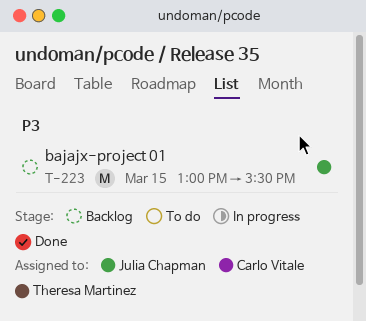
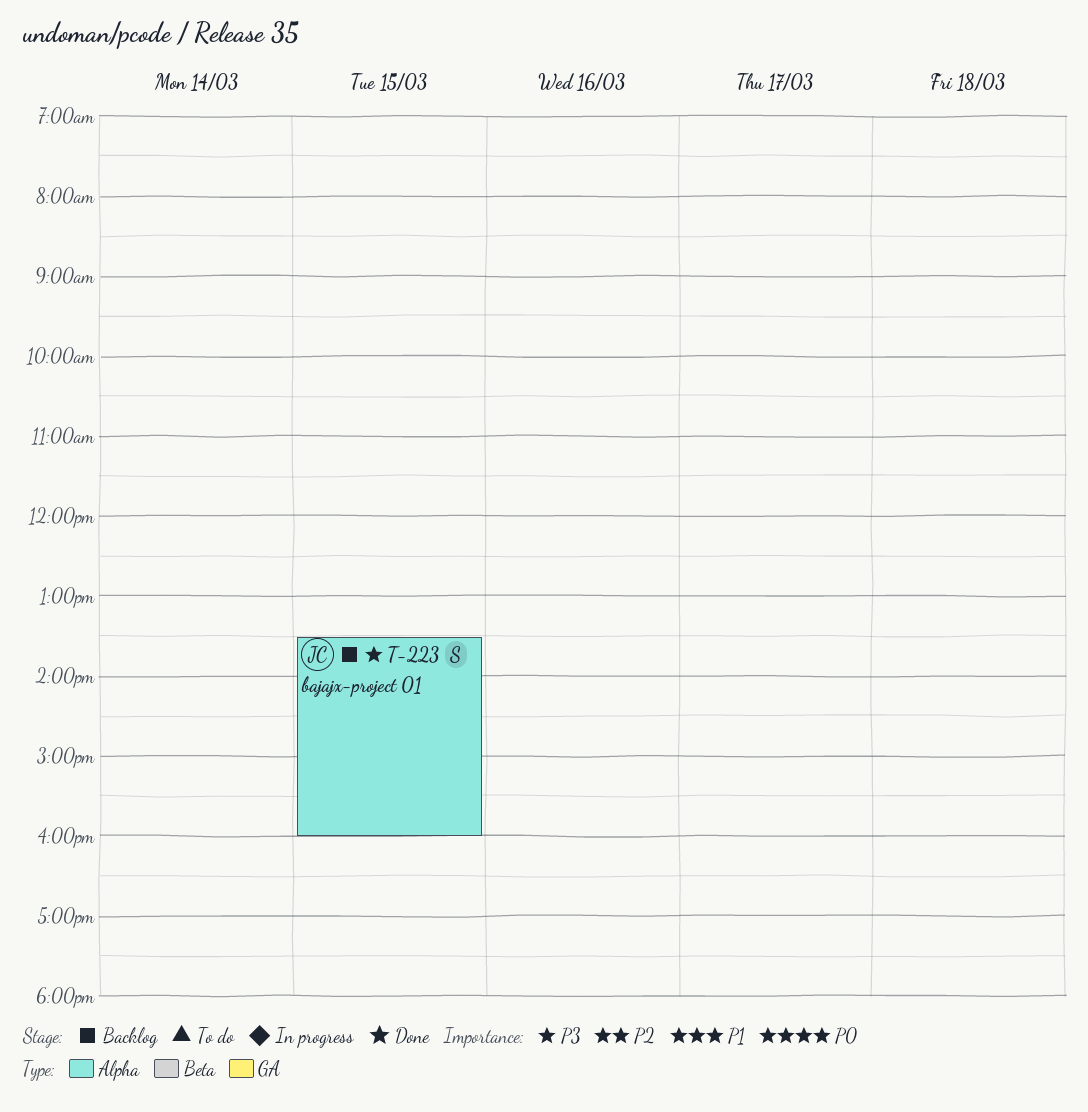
T-223, estimate: M -> S
T-223, begins: 13:00 -> 13:30
T-223, ends: 15:30 -> 16:00

